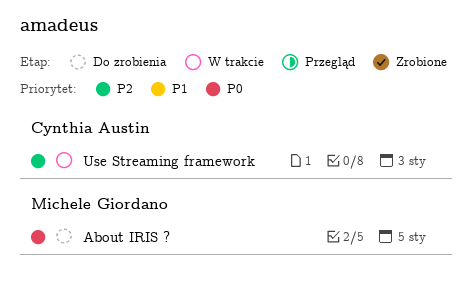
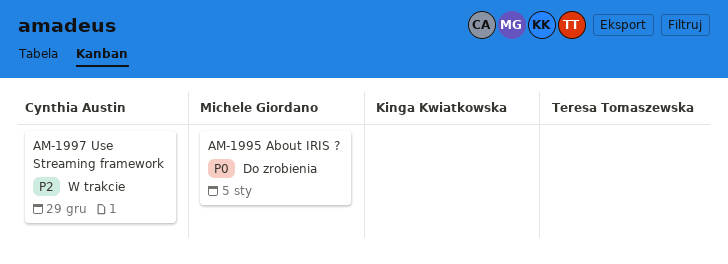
Use Streaming framework, due: Jan 3 -> Dec 29

